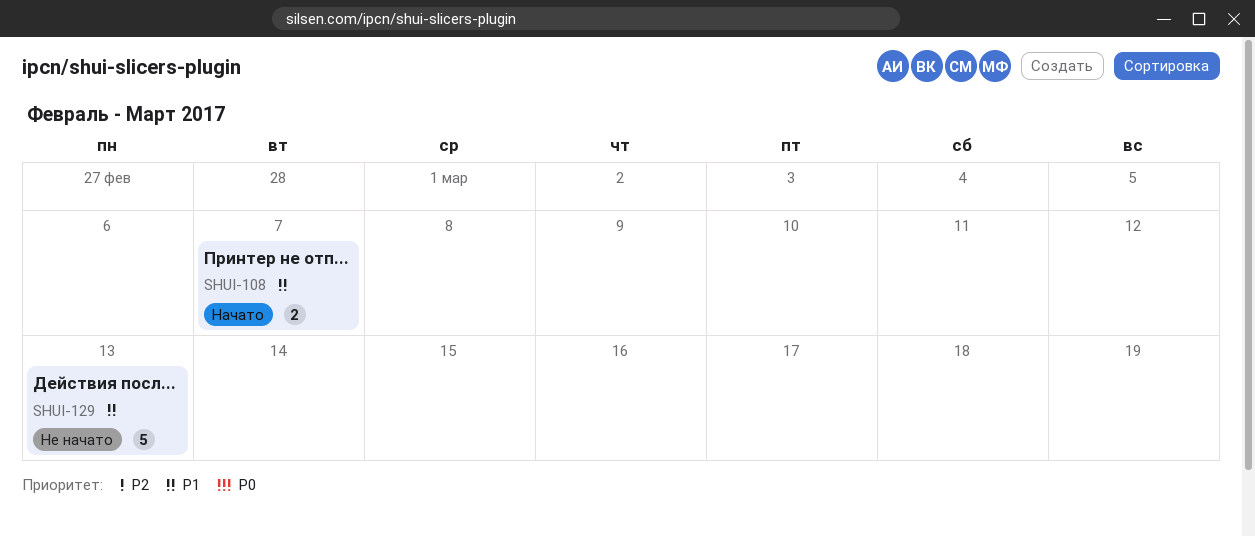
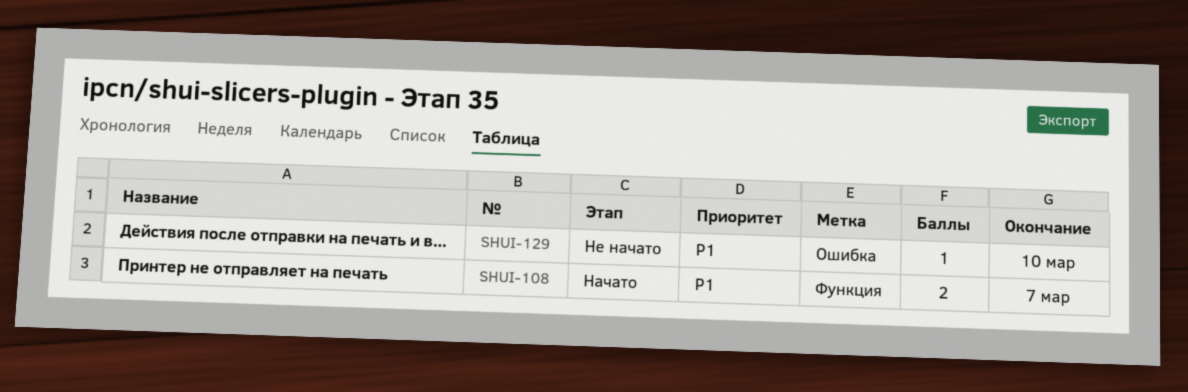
SHUI-129, estimate: 5 -> 1
SHUI-129, due: Mar 13 -> Mar 10

